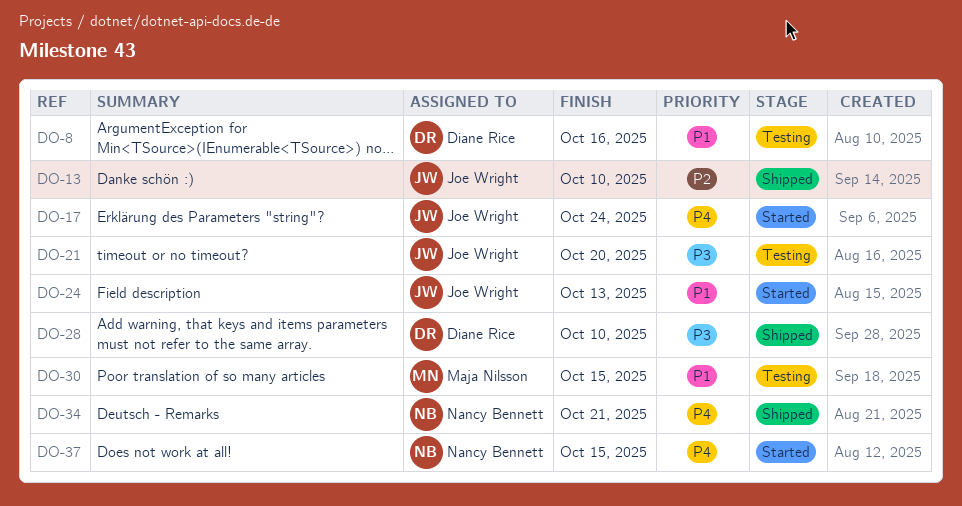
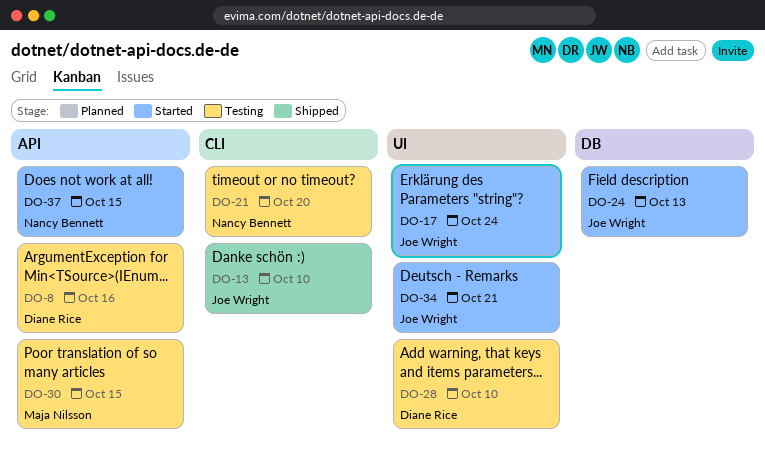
DO-21, owner: Joe Wright -> Nancy Bennett
DO-28, status: Shipped -> Testing
DO-34, status: Shipped -> Started
DO-34, owner: Nancy Bennett -> Joe Wright

